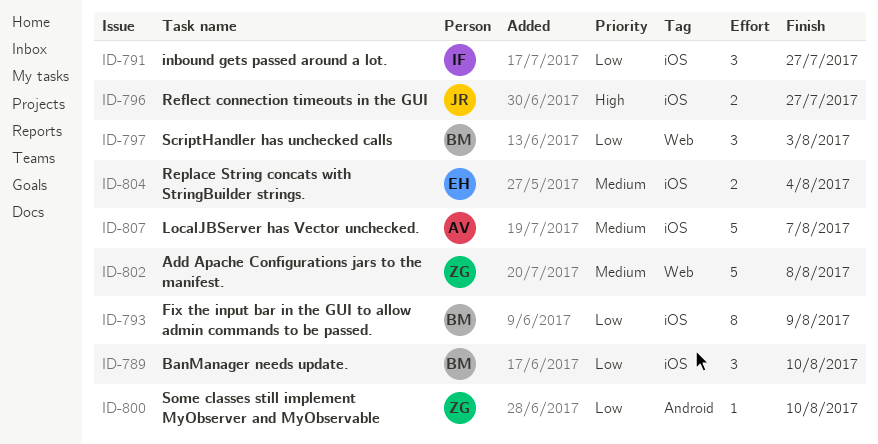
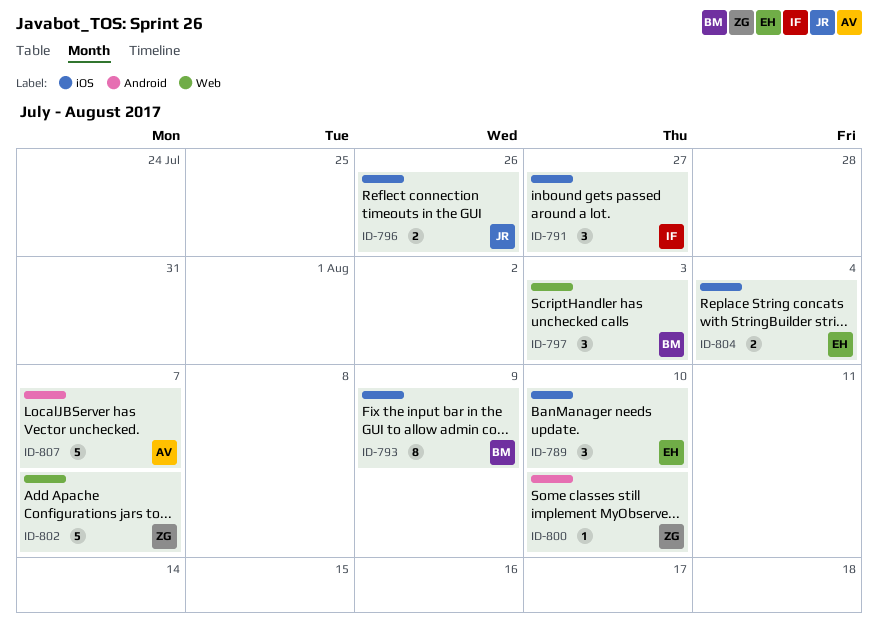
ID-789, owner: BM -> EH
ID-796, due: Jul 27 -> Jul 26
ID-802, due: Aug 8 -> Aug 7
ID-807, label: iOS -> Android

